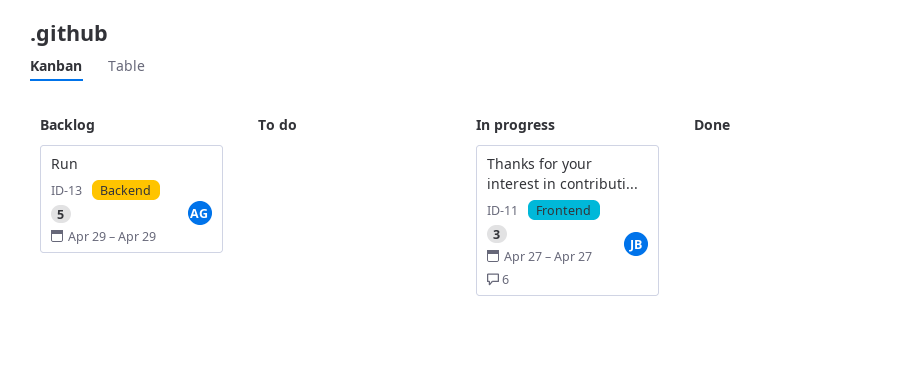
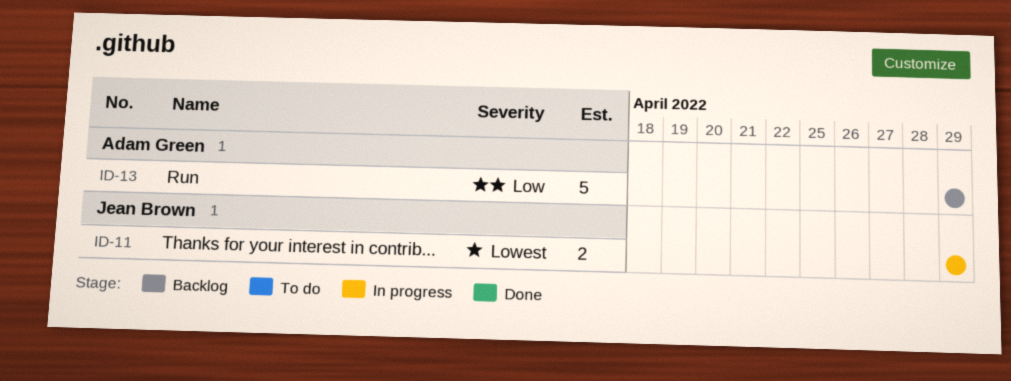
ID-11, estimate: 3 -> 2
ID-11, start: Apr 27 -> Apr 29
ID-11, due: Apr 27 -> Apr 29

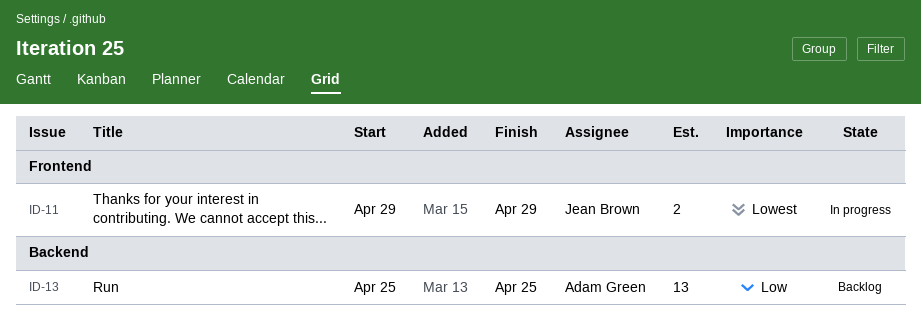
ID-13, estimate: 5 -> 13
ID-13, start: Apr 29 -> Apr 25
ID-13, due: Apr 29 -> Apr 25

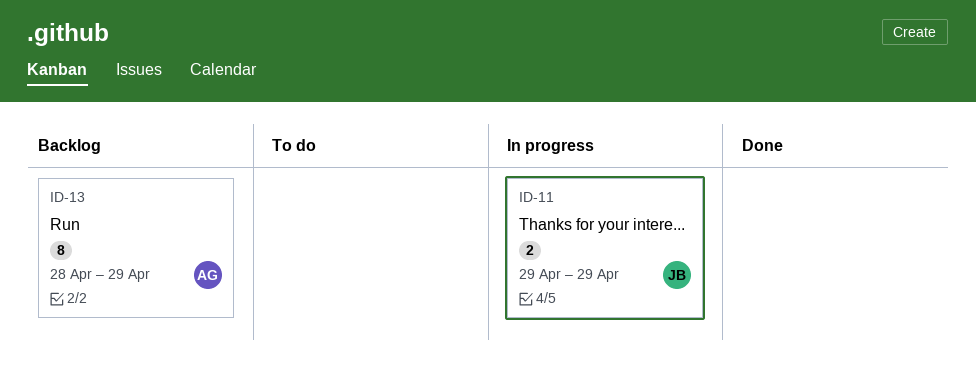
ID-13, estimate: 13 -> 8
ID-13, start: Apr 25 -> Apr 28
ID-13, due: Apr 25 -> Apr 29

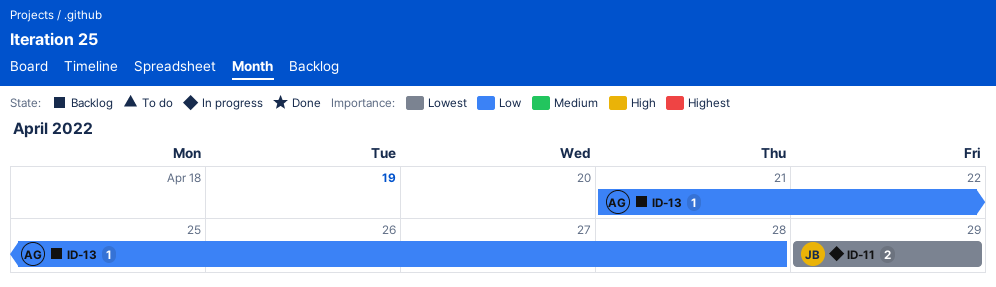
ID-13, estimate: 8 -> 1
ID-13, start: Apr 28 -> Apr 21
ID-13, due: Apr 29 -> Apr 28

